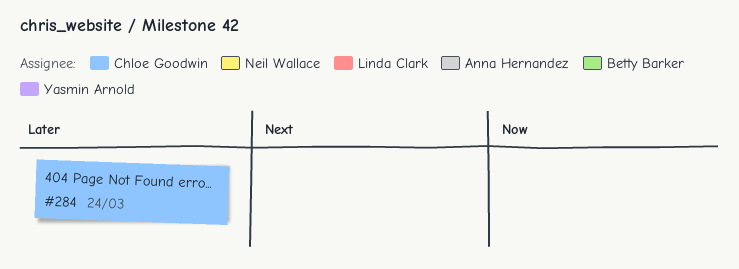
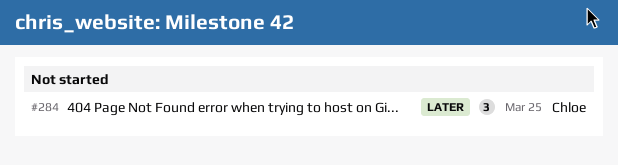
#284, due: Mar 24 -> Mar 25

